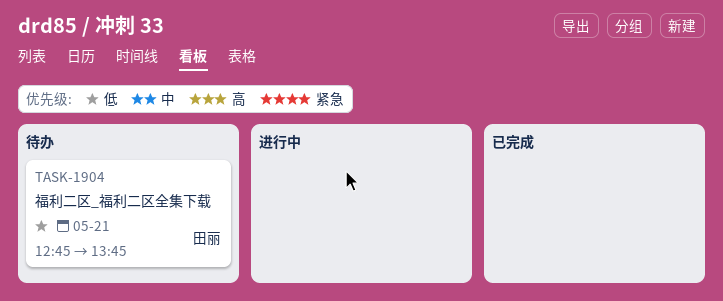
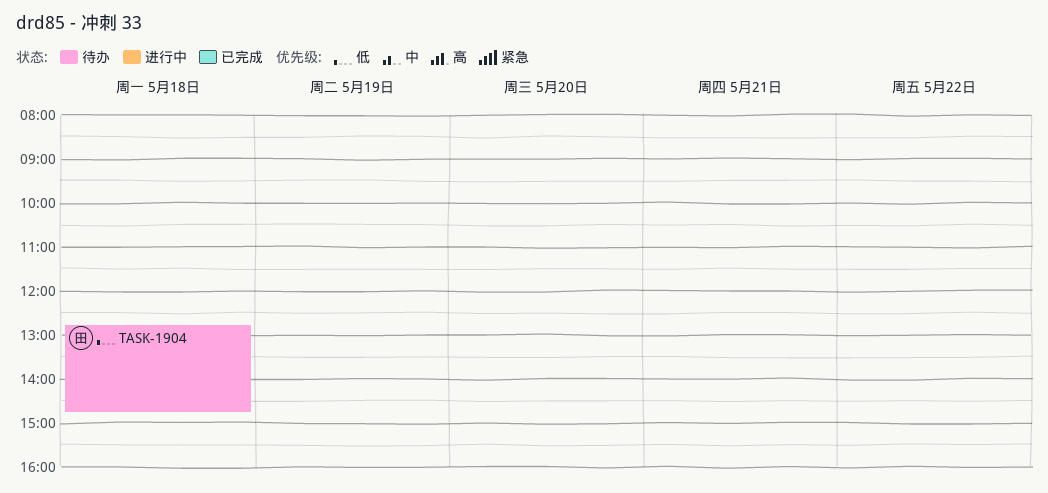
TASK-1904, day: May 21 -> May 18
TASK-1904, ends: 13:45 -> 14:45

